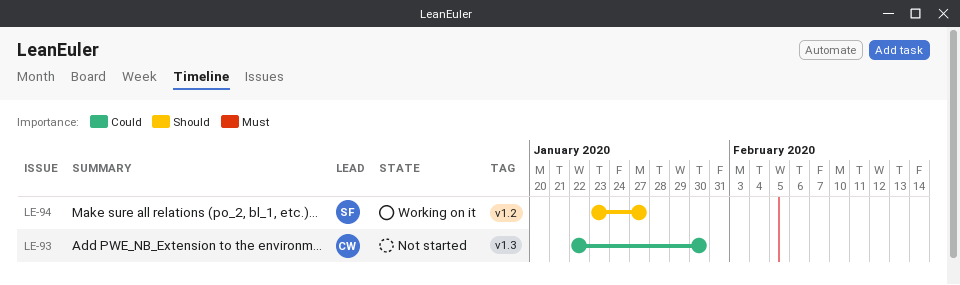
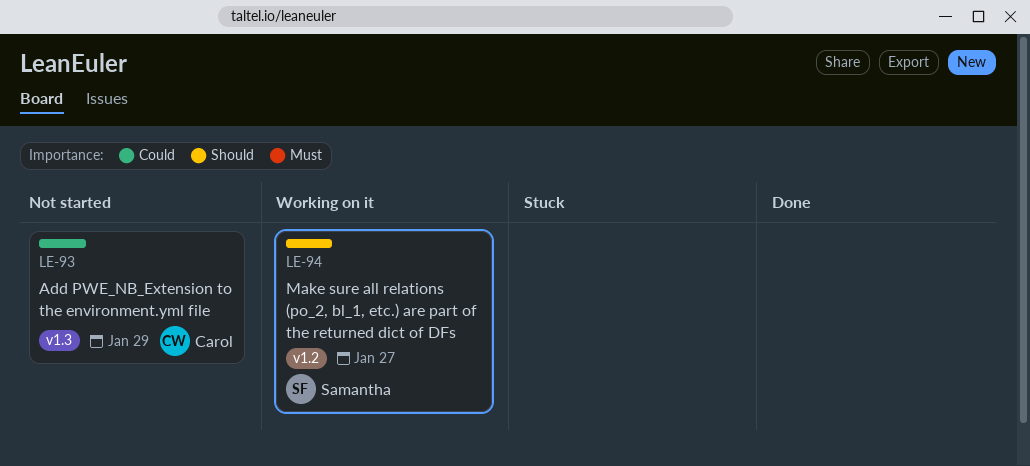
LE-93, due: Jan 30 -> Jan 29

